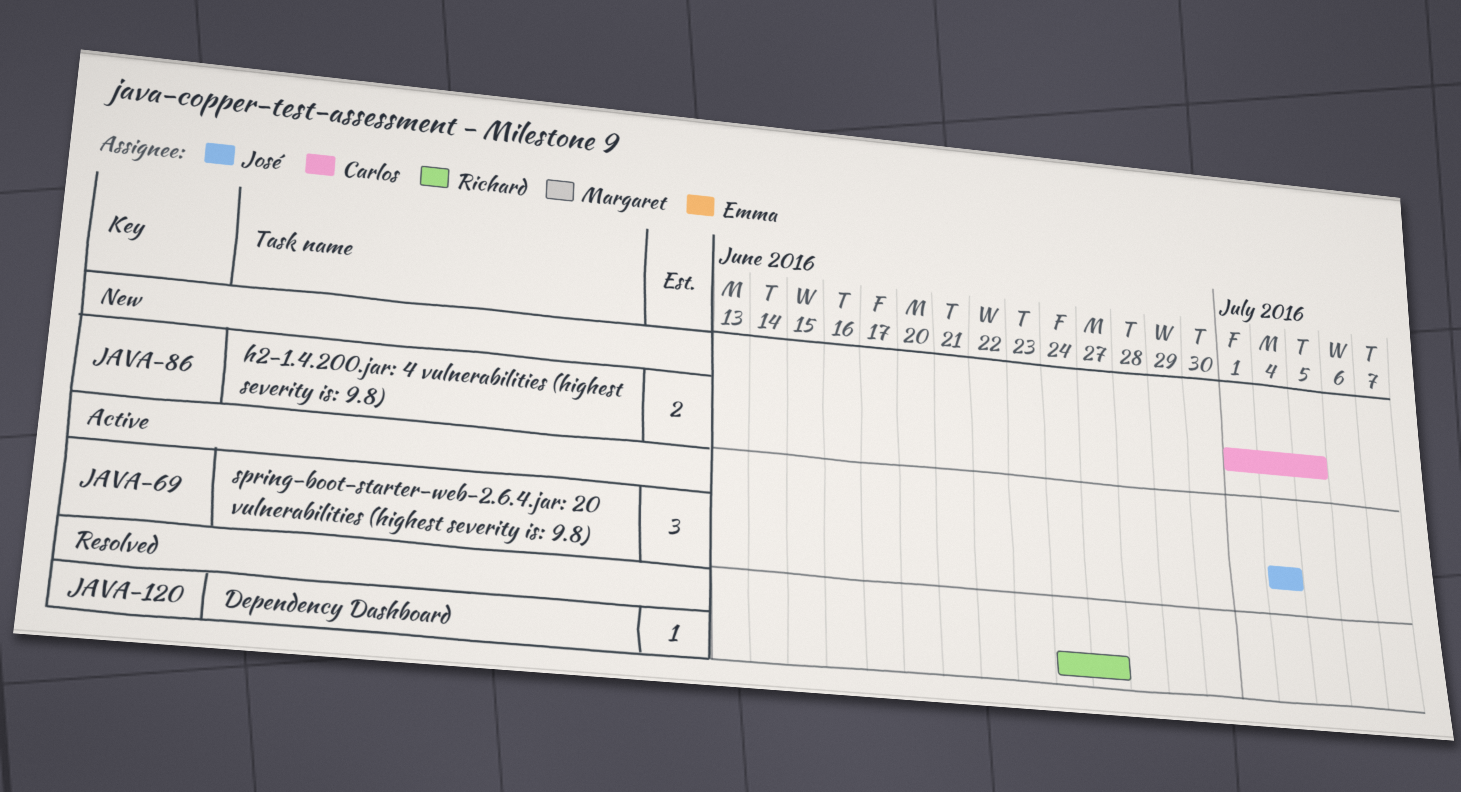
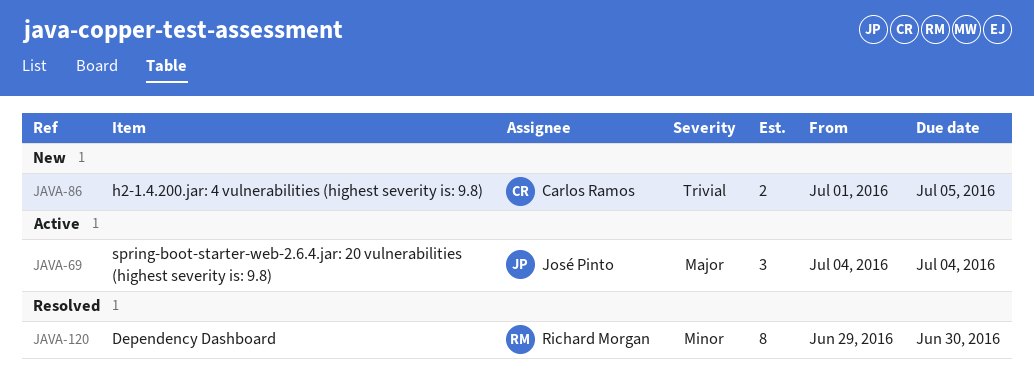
JAVA-120, estimate: 1 -> 8
JAVA-120, start: Jun 24 -> Jun 29
JAVA-120, due: Jun 27 -> Jun 30

